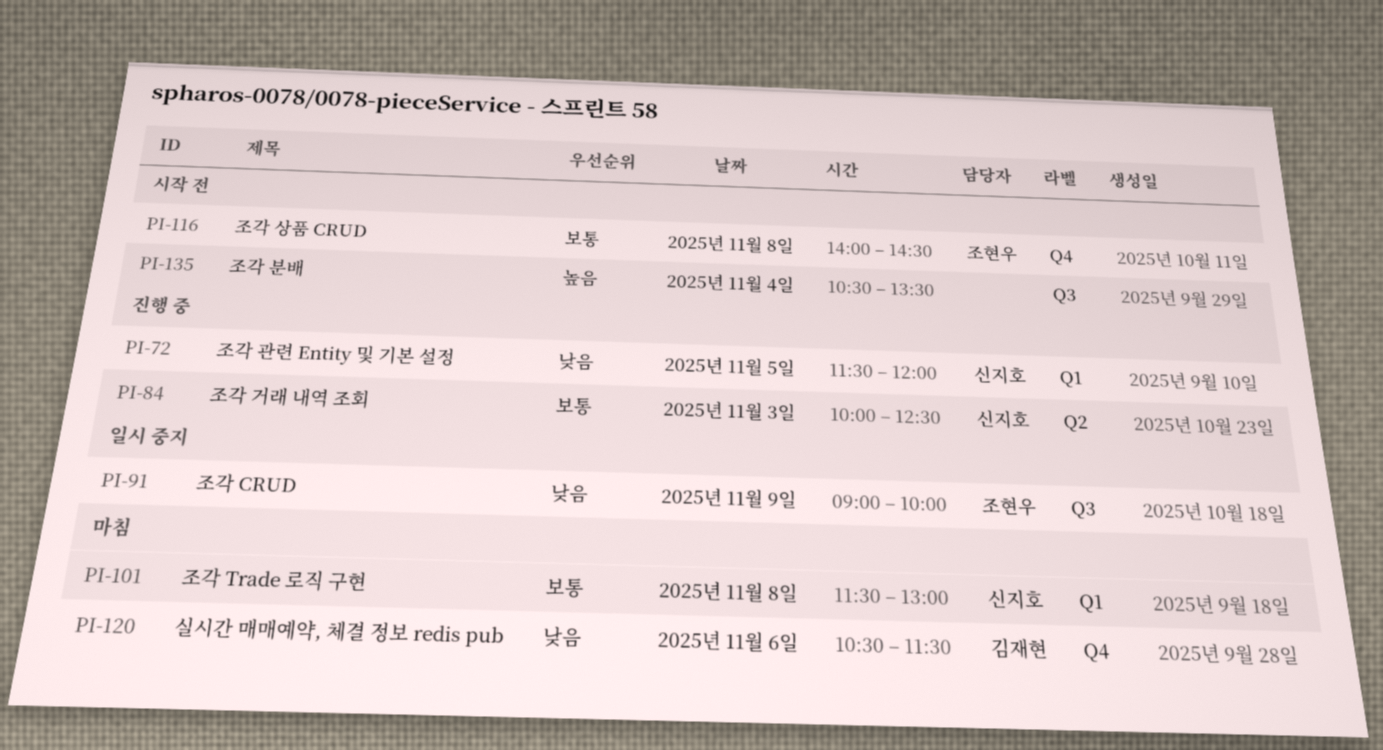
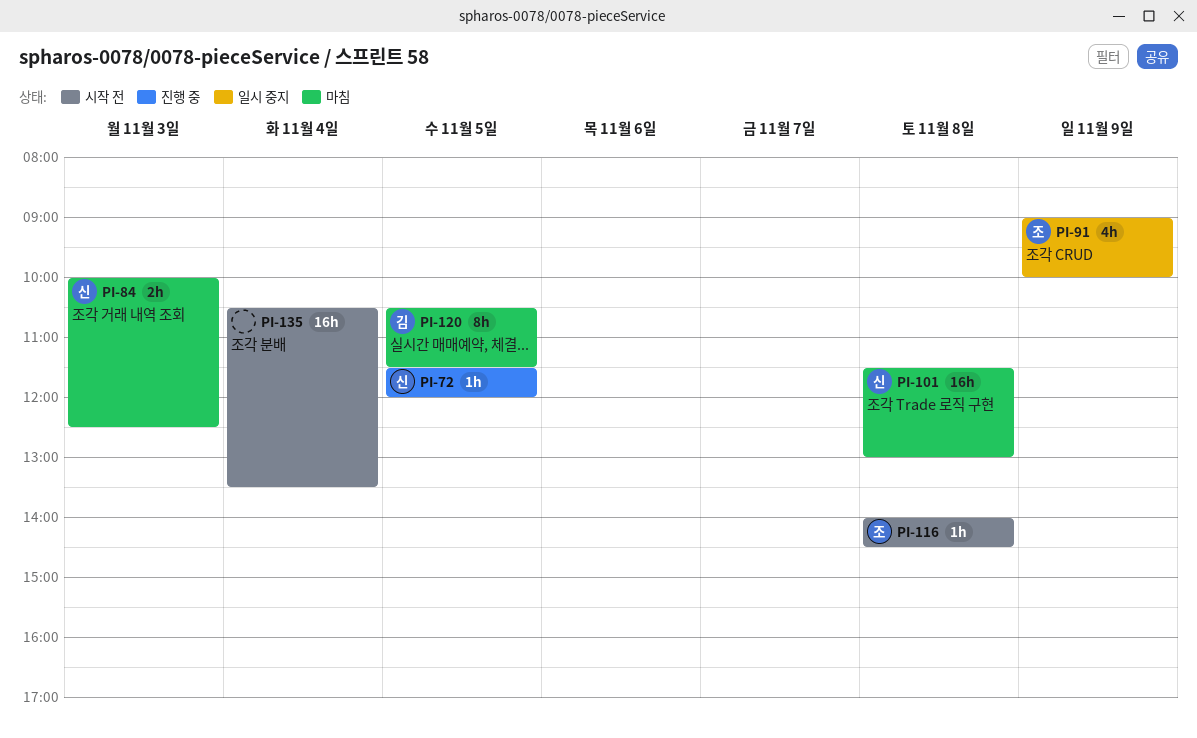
PI-84, status: 진행 중 -> 마침
PI-120, day: Nov 6 -> Nov 5

